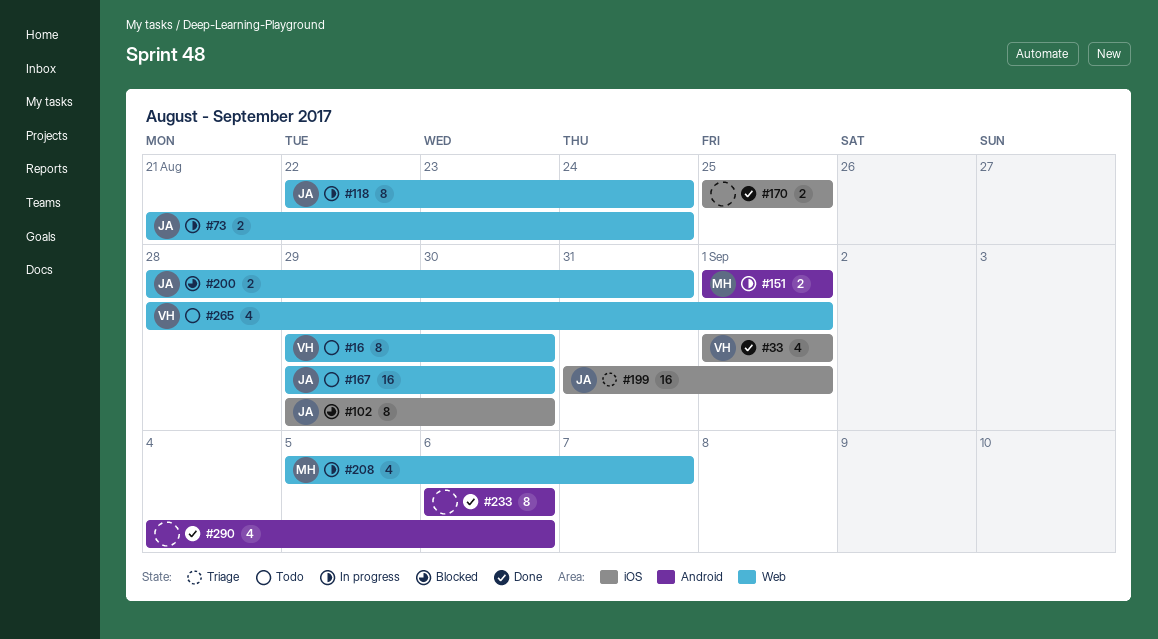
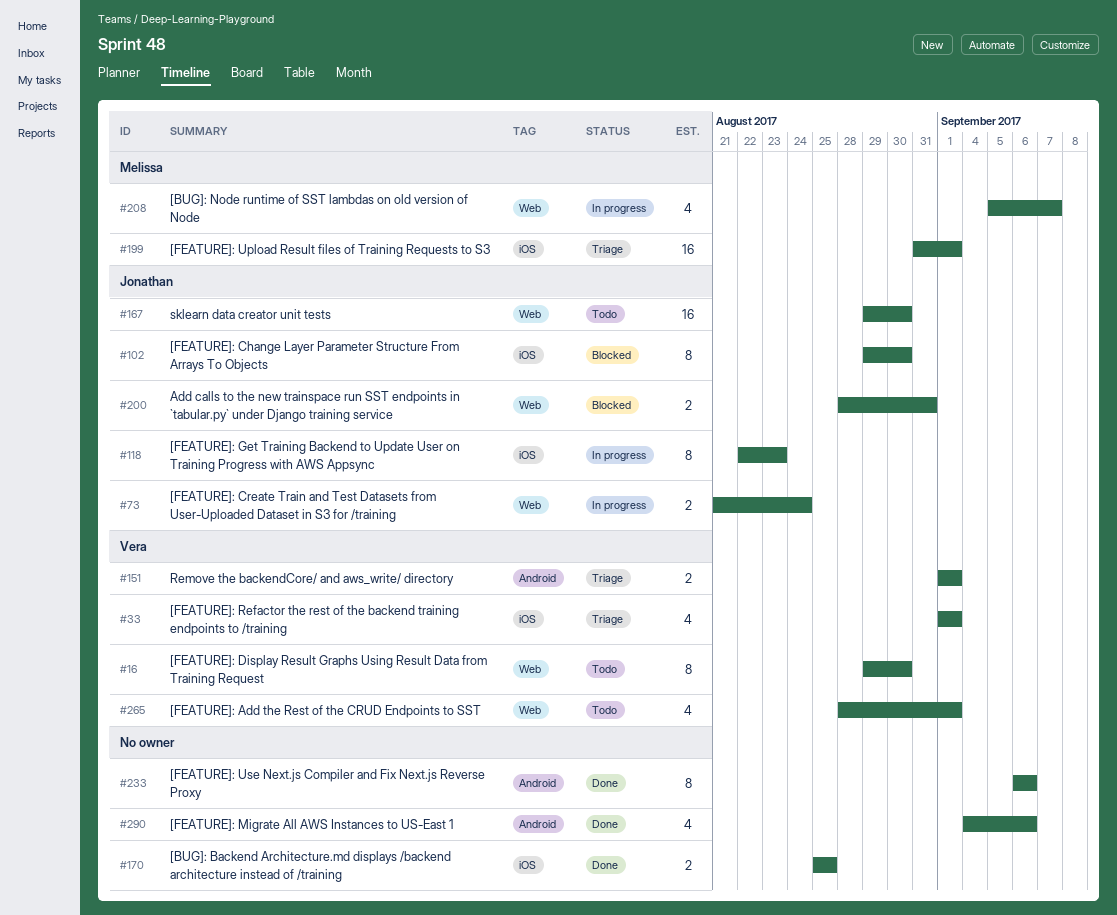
#33, status: Done -> Triage
#118, label: Web -> iOS
#118, due: Aug 24 -> Aug 23
#151, status: In progress -> Triage
#151, owner: Melissa -> Vera
#199, owner: Jonathan -> Melissa

